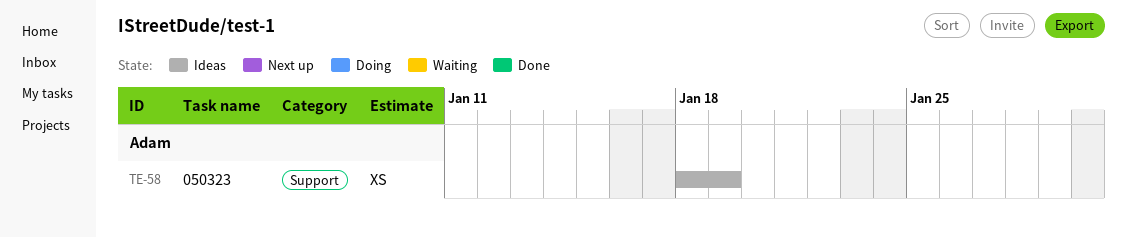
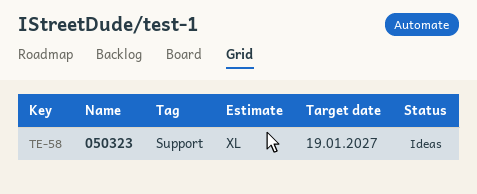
TE-58, estimate: XS -> XL

